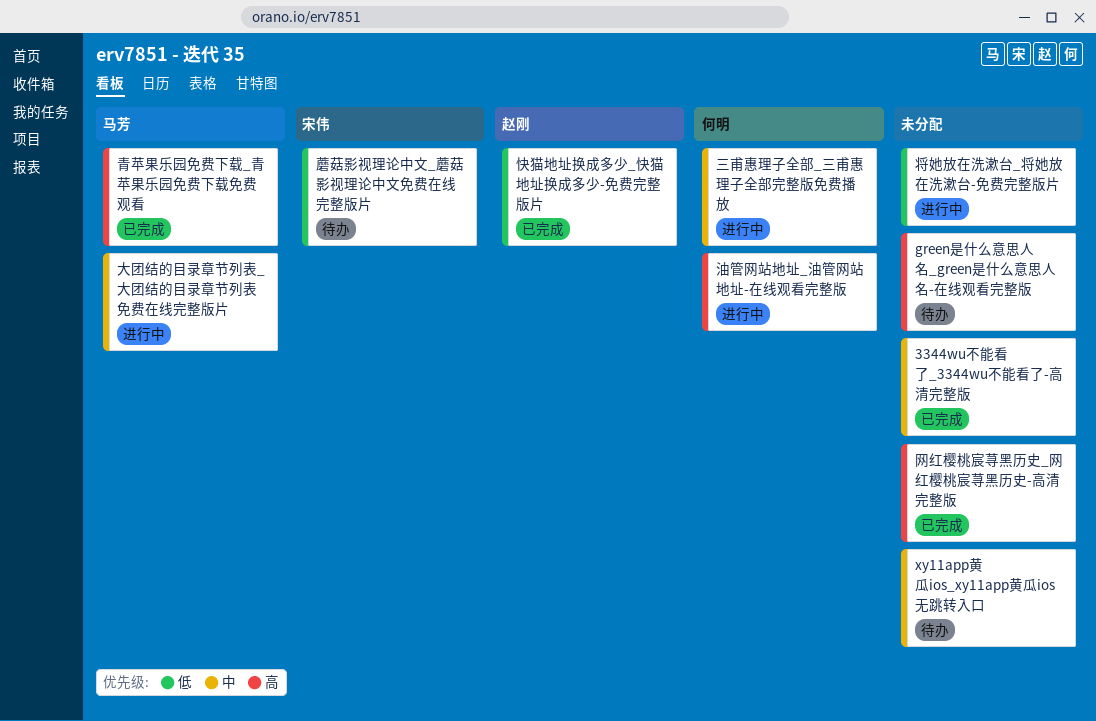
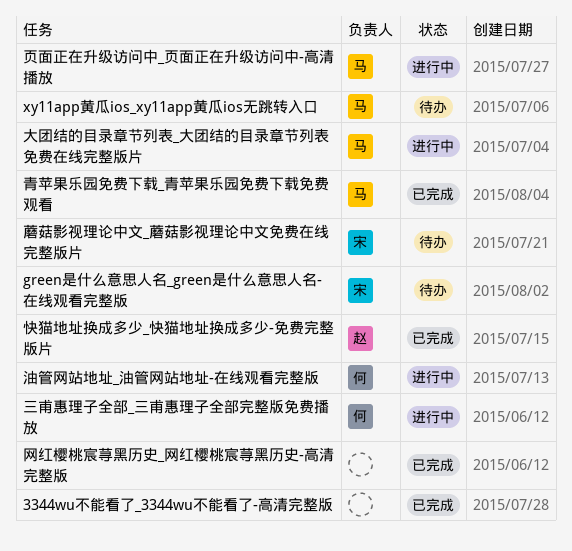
green是什么意思人名_green是什么意思人名-在线观看完整版, owner: none -> 宋伟
xy11app黄瓜ios_xy11app黄瓜ios无跳转入口, owner: none -> 马芳
将她放在洗漱台_将她放在洗漱台-免费完整版片: present -> none
页面正在升级访问中_页面正在升级访问中-高清播放: none -> present

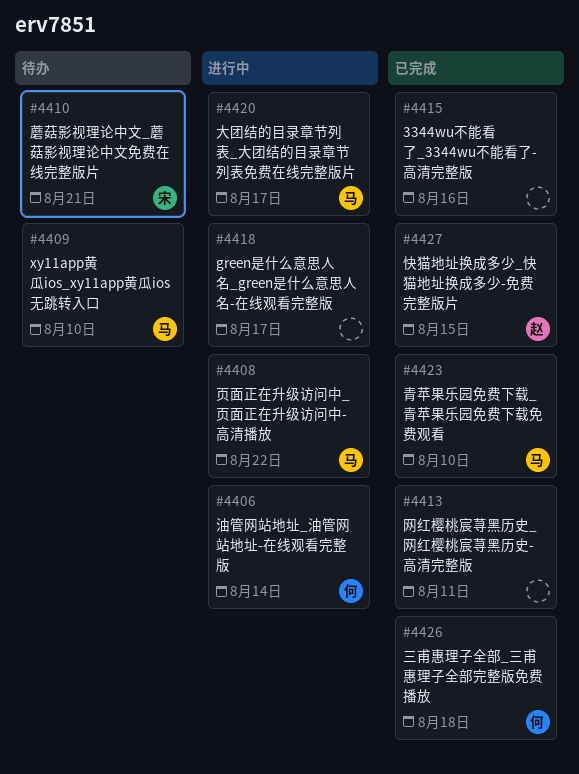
green是什么意思人名_green是什么意思人名-在线观看完整版, status: 待办 -> 进行中
green是什么意思人名_green是什么意思人名-在线观看完整版, owner: 宋 -> none
三甫惠理子全部_三甫惠理子全部完整版免费播放, status: 进行中 -> 已完成

